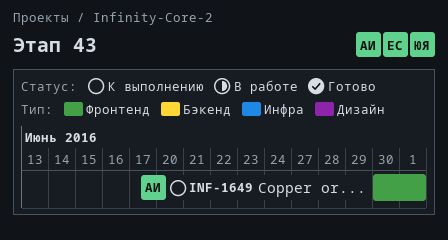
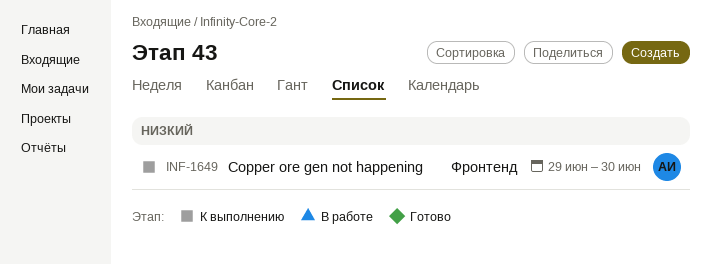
INF-1649, start: Jun 30 -> Jun 29
INF-1649, due: Jul 1 -> Jun 30

